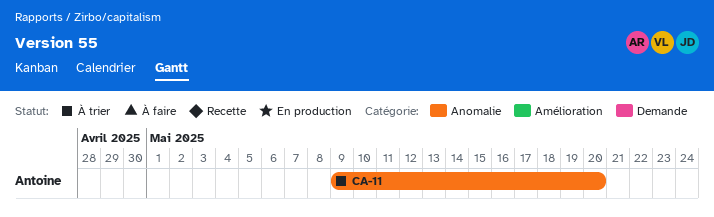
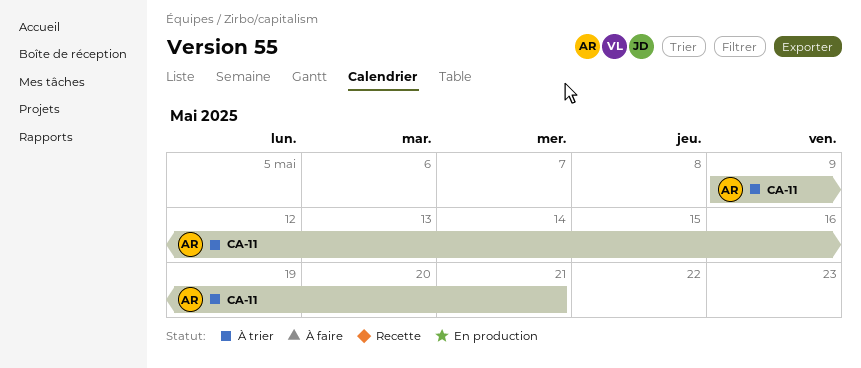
CA-11, due: May 20 -> May 21

